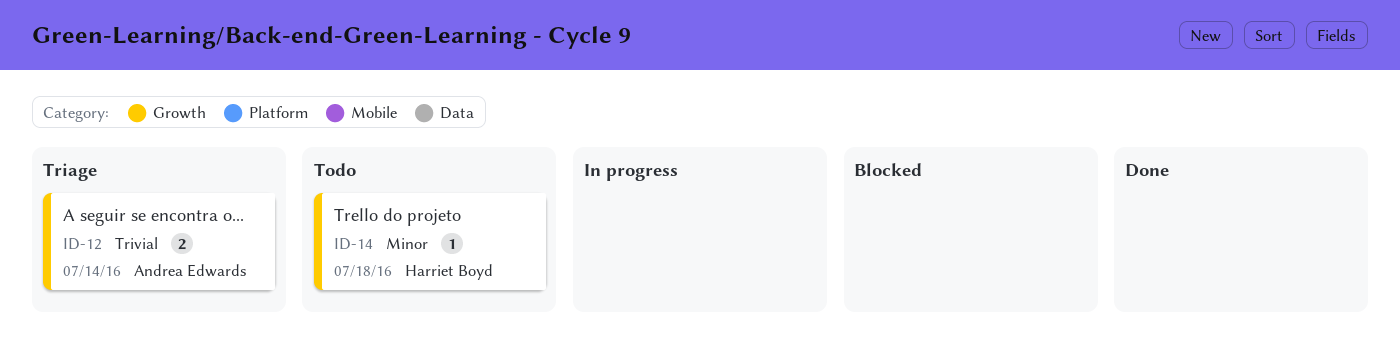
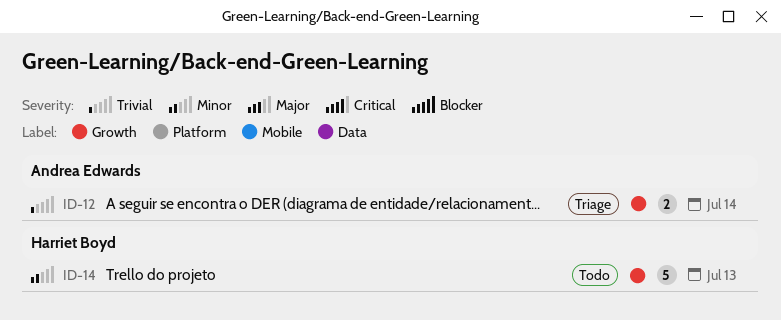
ID-14, estimate: 1 -> 5
ID-14, due: Jul 18 -> Jul 13

